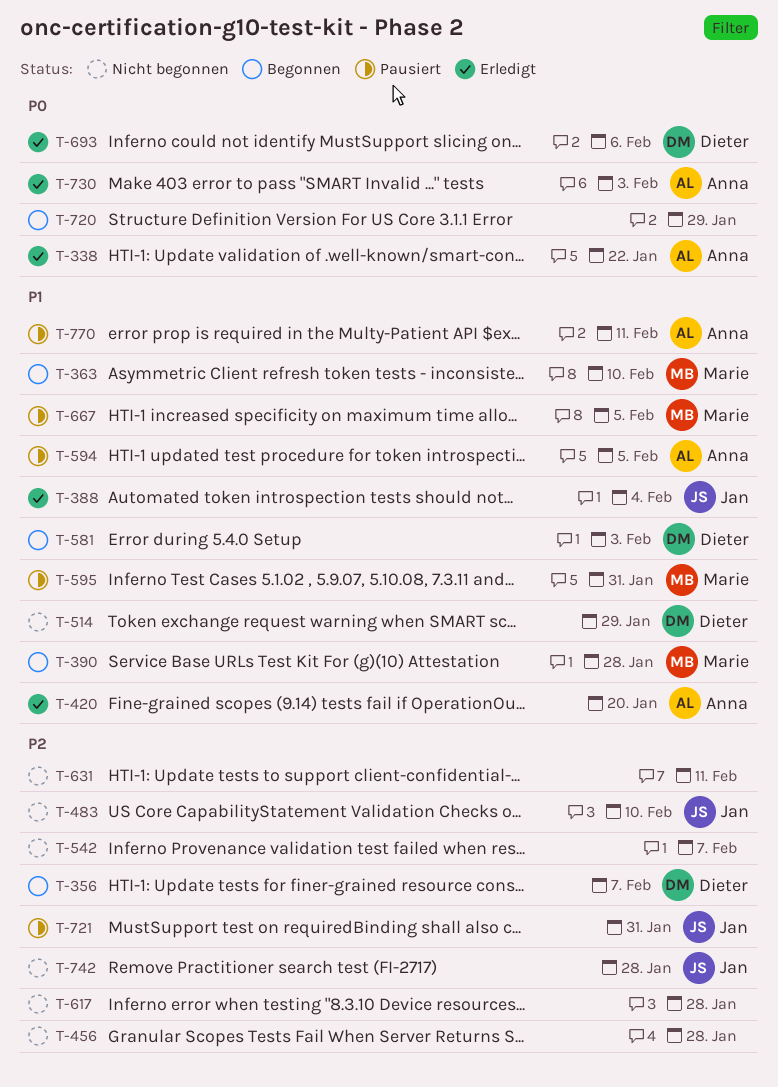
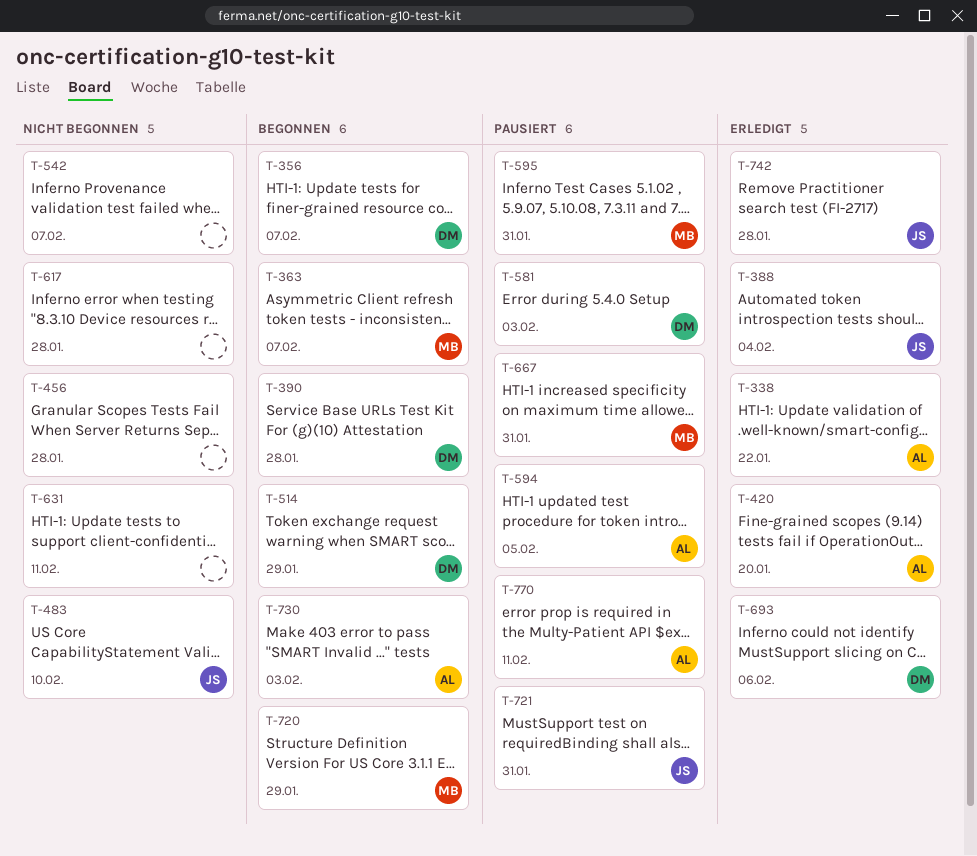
T-363, due: Feb 10 -> Feb 7
T-390, owner: Marie -> Dieter
T-514, status: Nicht begonnen -> Begonnen
T-581, status: Begonnen -> Pausiert
T-667, due: Feb 5 -> Jan 31
T-720, owner: none -> Marie
T-730, status: Erledigt -> Begonnen
T-742, status: Nicht begonnen -> Erledigt

